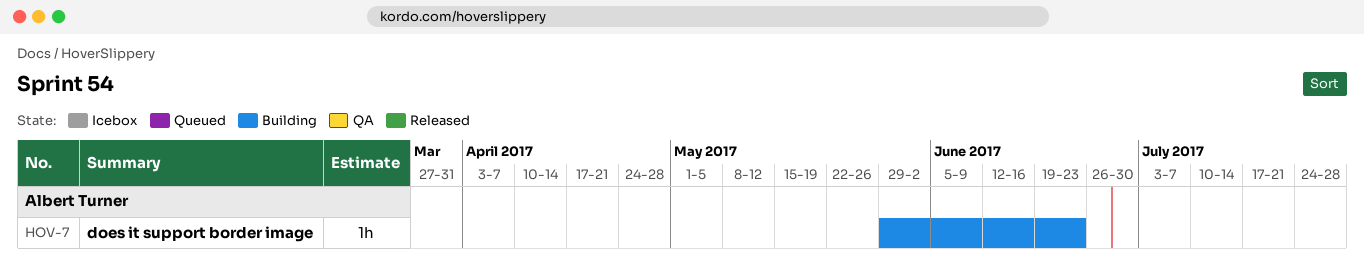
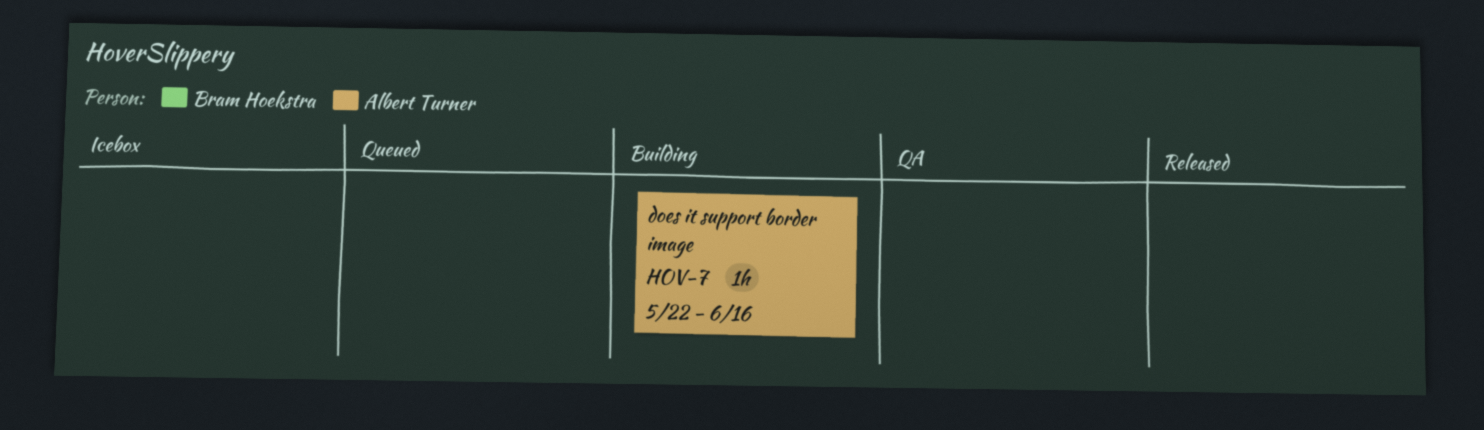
HOV-7, start: May 29 -> May 22
HOV-7, due: Jun 23 -> Jun 16

